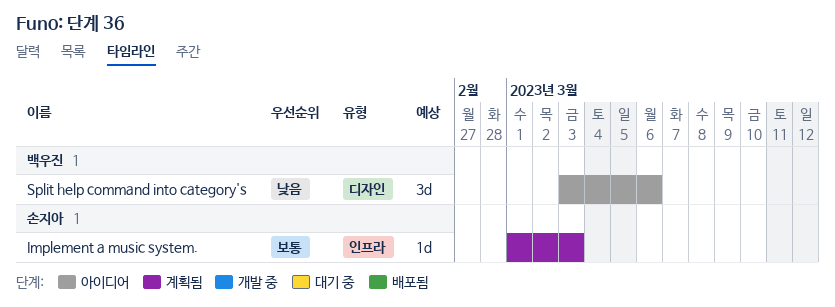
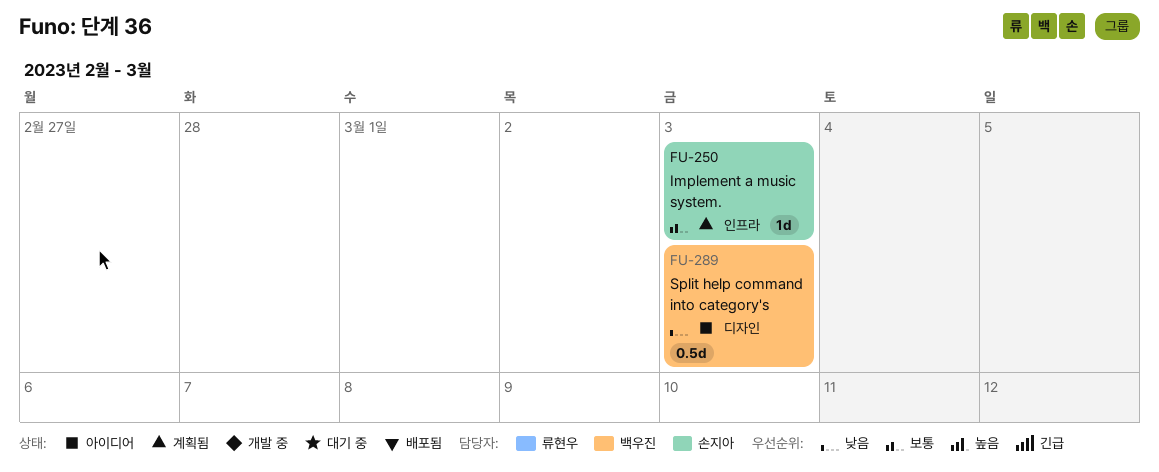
Split help command into category's, estimate: 3d -> 0.5d
Split help command into category's, due: Mar 6 -> Mar 3

